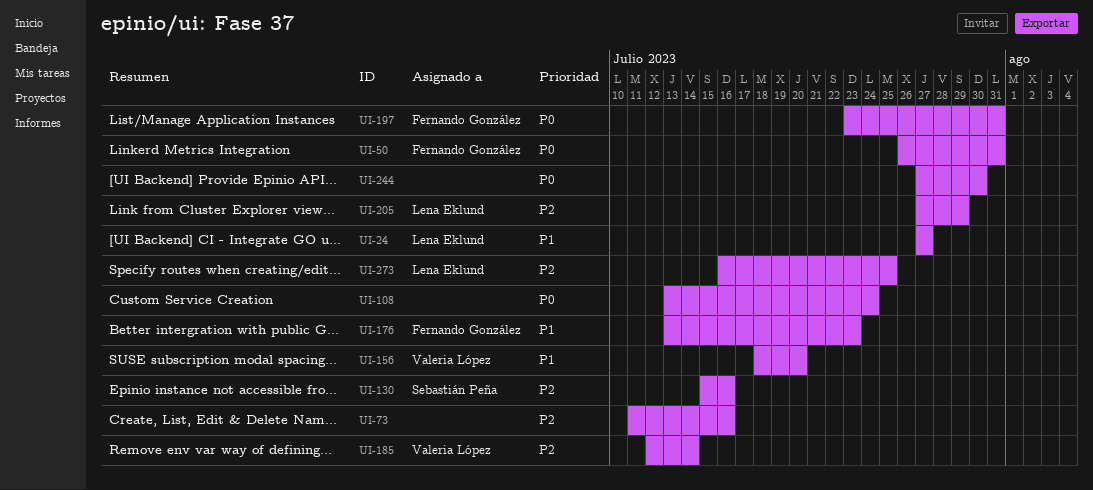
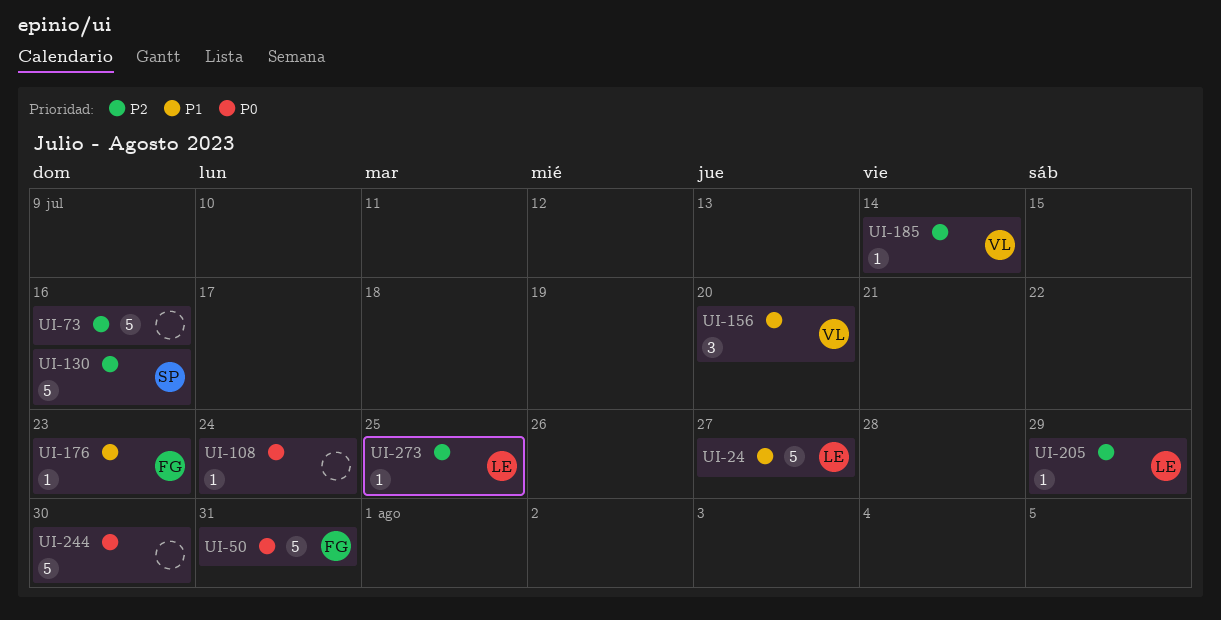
UI-197: present -> none

